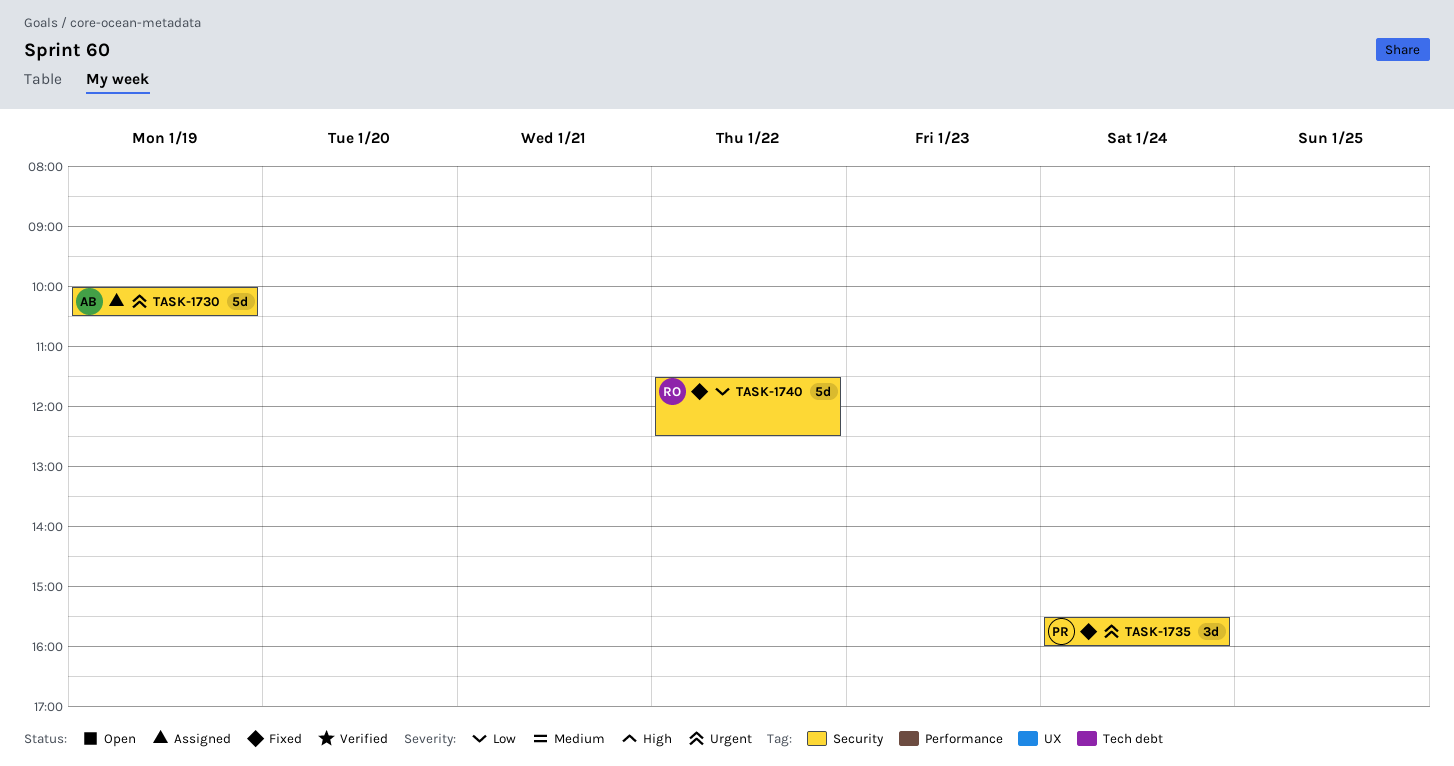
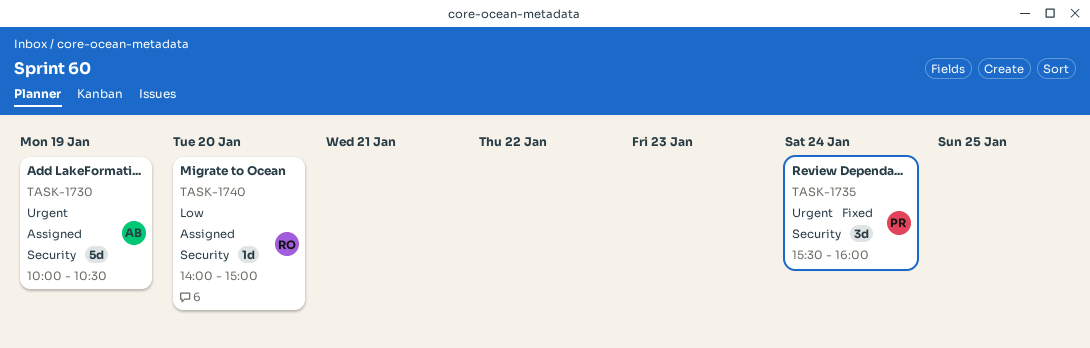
TASK-1740, status: Fixed -> Assigned
TASK-1740, estimate: 5d -> 1d
TASK-1740, day: Jan 22 -> Jan 20
TASK-1740, begins: 11:30 -> 14:00
TASK-1740, ends: 12:30 -> 15:00

